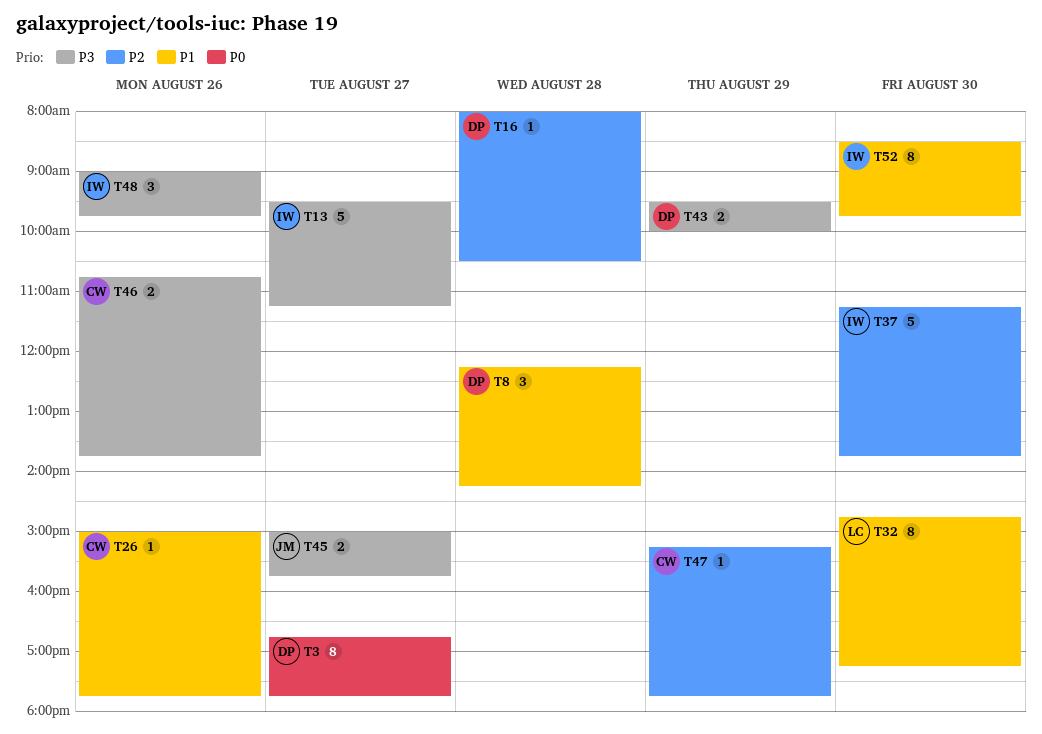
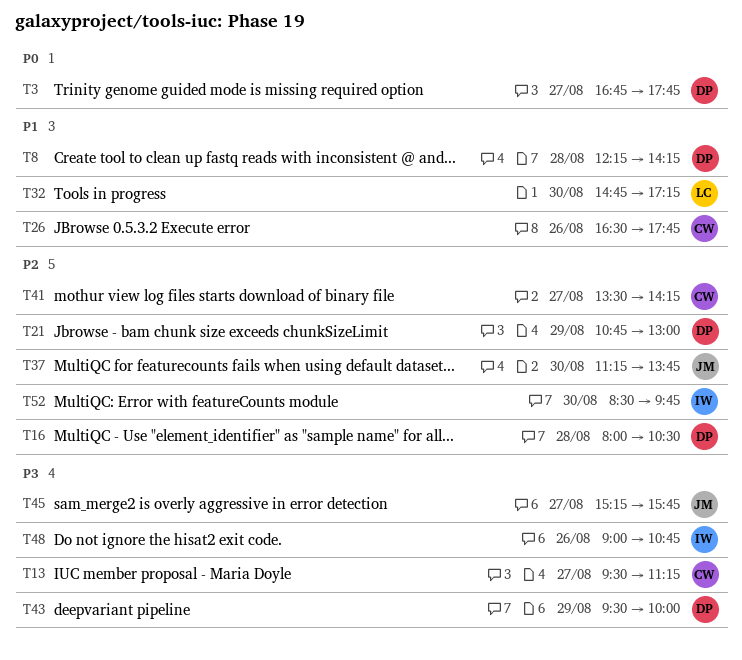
T13, owner: IW -> CW
T21: none -> present
T26, begins: 15:00 -> 16:30
T37, owner: IW -> JM
T41: none -> present
T45, begins: 15:00 -> 15:15
T46: present -> none
T47: present -> none
T48, ends: 09:45 -> 10:45
T52, priority: P1 -> P2

